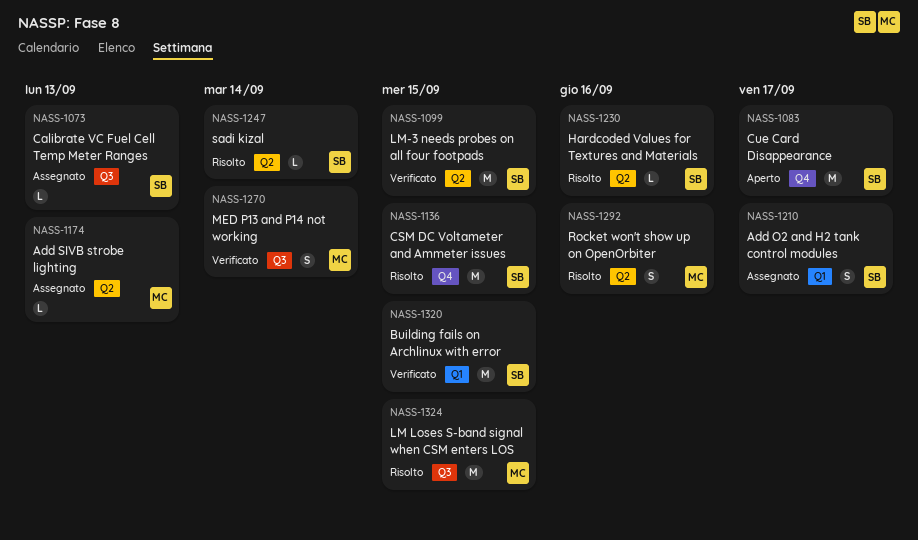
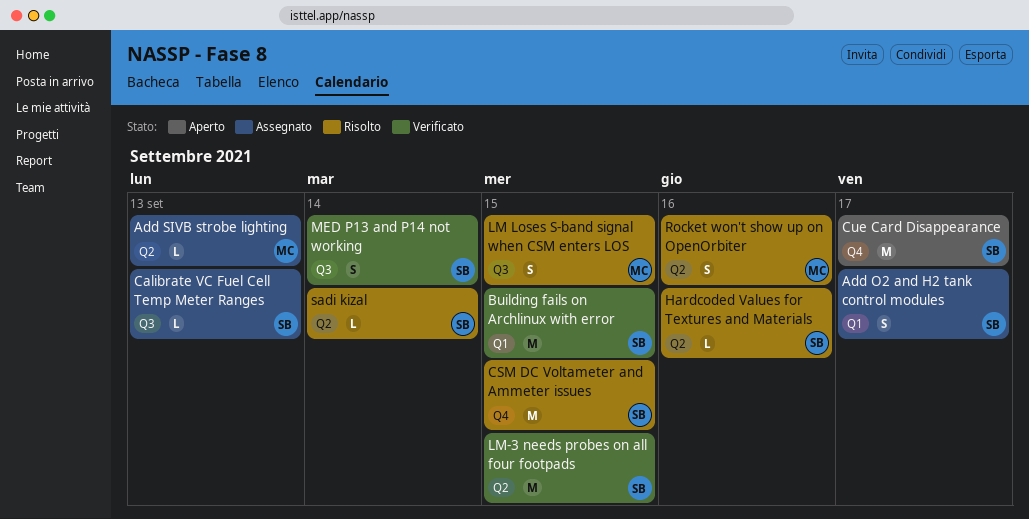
LM Loses S-band signal when CSM enters LOS, estimate: M -> S
MED P13 and P14 not working, owner: MC -> SB

